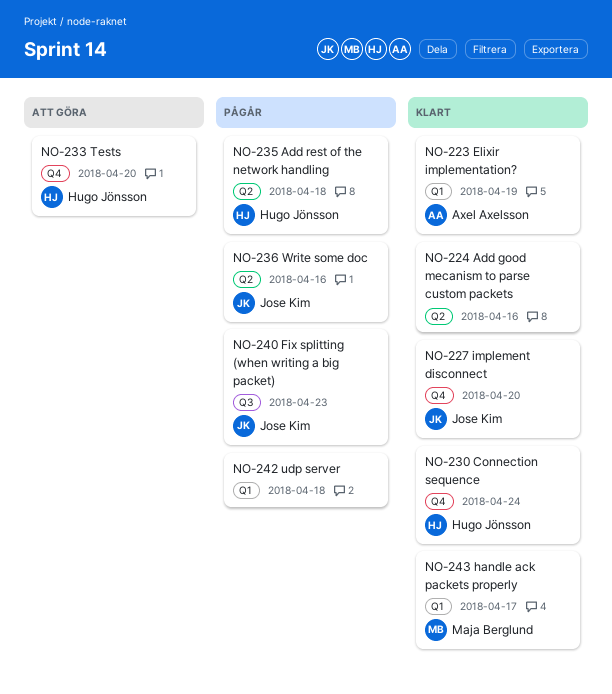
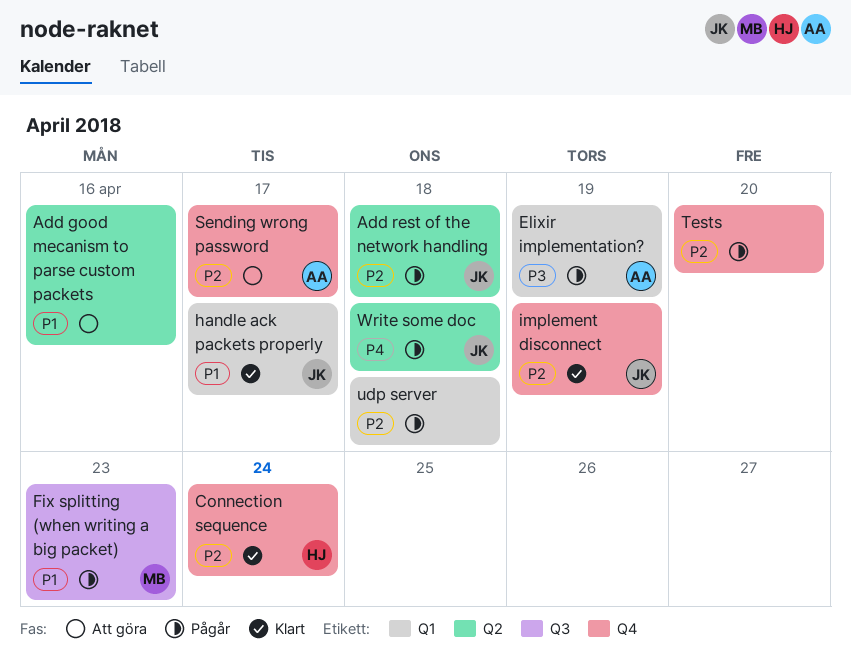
Add good mecanism to parse custom packets, status: Klart -> Att göra
Add rest of the network handling, owner: Hugo Jönsson -> Jose Kim
Elixir implementation?, status: Klart -> Pågår
Fix splitting (when writing a big packet), owner: Jose Kim -> Maja Berglund
handle ack packets properly, owner: Maja Berglund -> Jose Kim
implement disconnect, due: Apr 20 -> Apr 19
Sending wrong password: none -> present
Tests, status: Att göra -> Pågår
Tests, owner: Hugo Jönsson -> none
Write some doc, due: Apr 16 -> Apr 18

